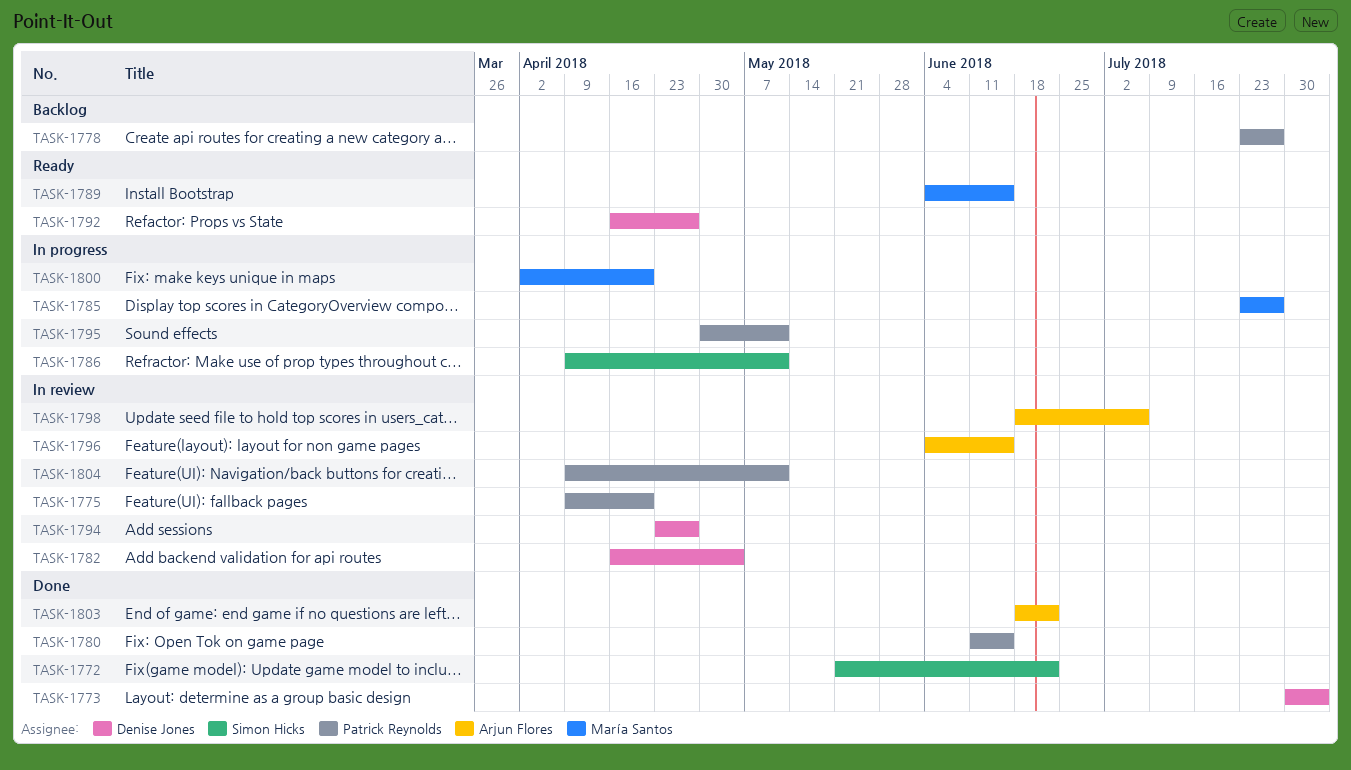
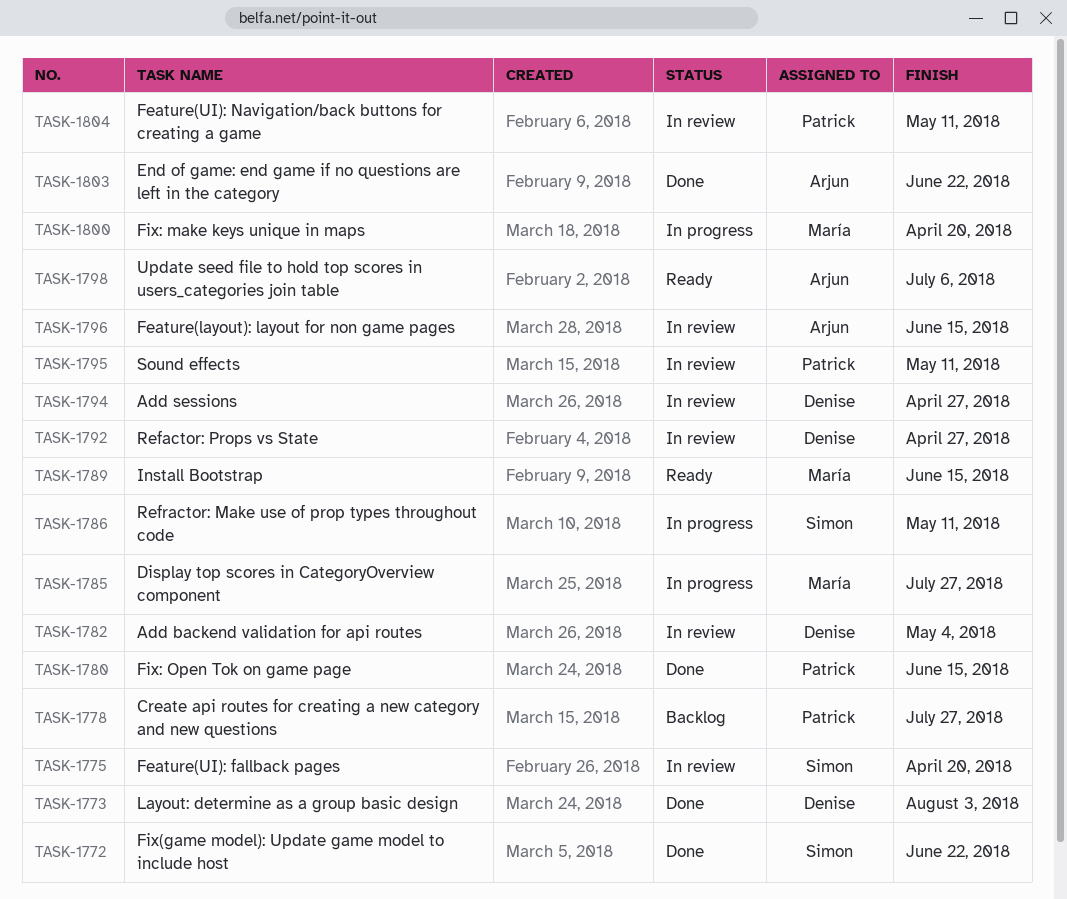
TASK-1775, owner: Patrick Reynolds -> Simon Hicks
TASK-1792, status: Ready -> In review
TASK-1795, status: In progress -> In review
TASK-1798, status: In review -> Ready

